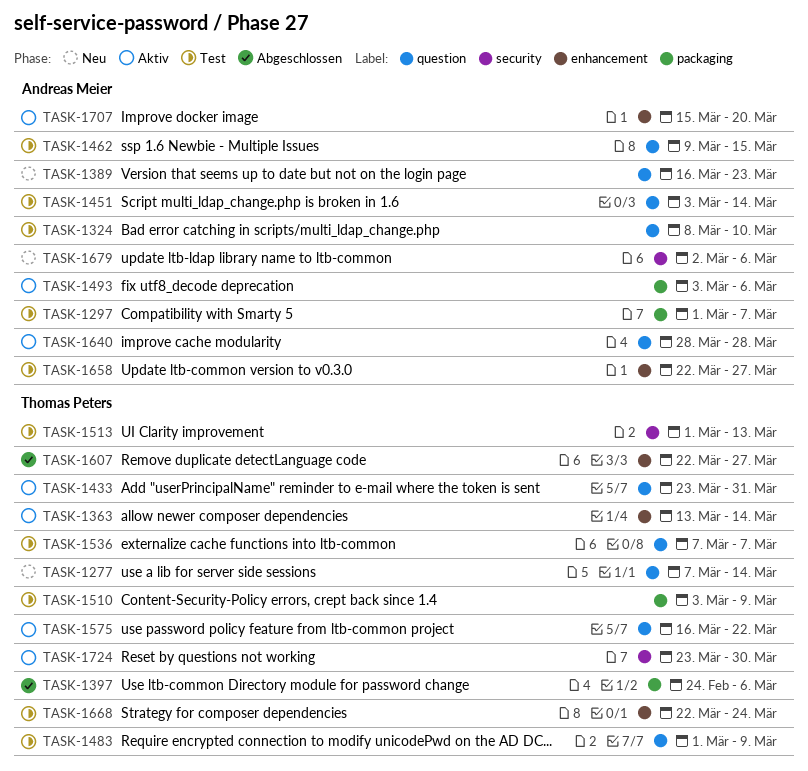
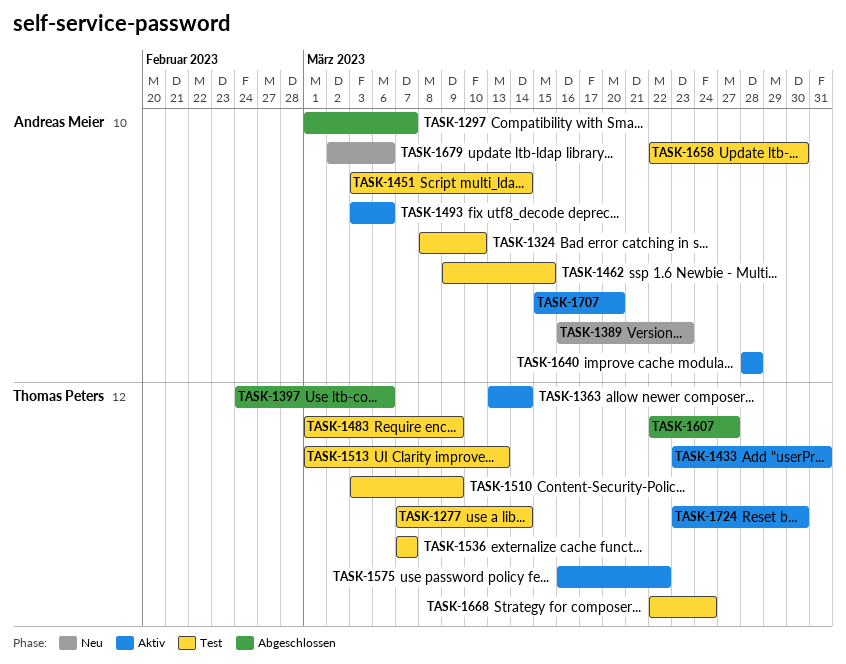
TASK-1277, status: Neu -> Test
TASK-1297, status: Test -> Abgeschlossen
TASK-1658, due: Mar 27 -> Mar 30

